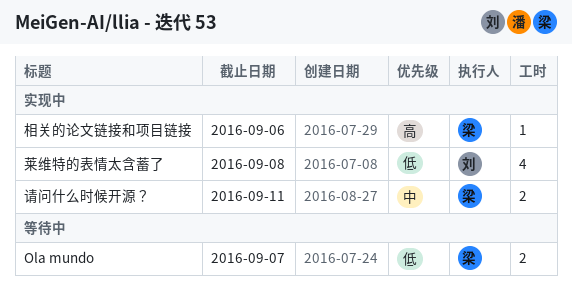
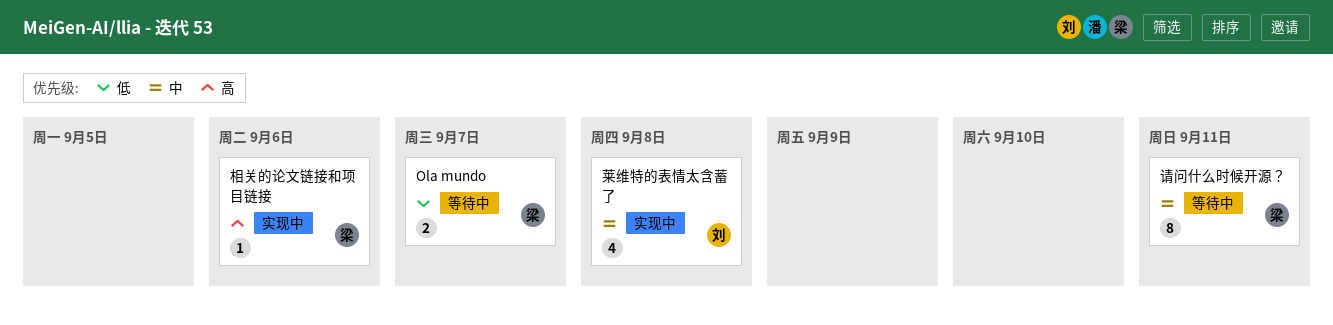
莱维特的表情太含蓄了, priority: 低 -> 中
请问什么时候开源？, status: 实现中 -> 等待中
请问什么时候开源？, estimate: 2 -> 8

